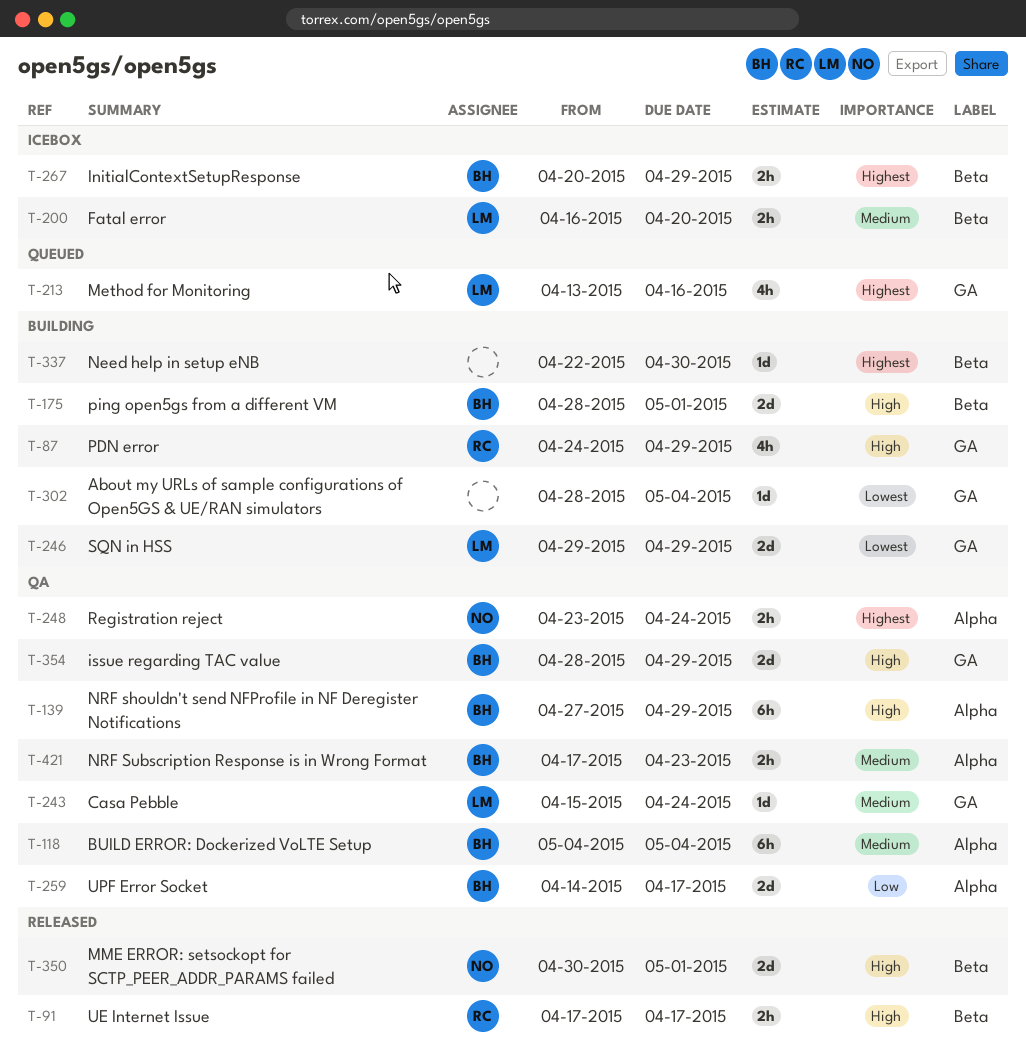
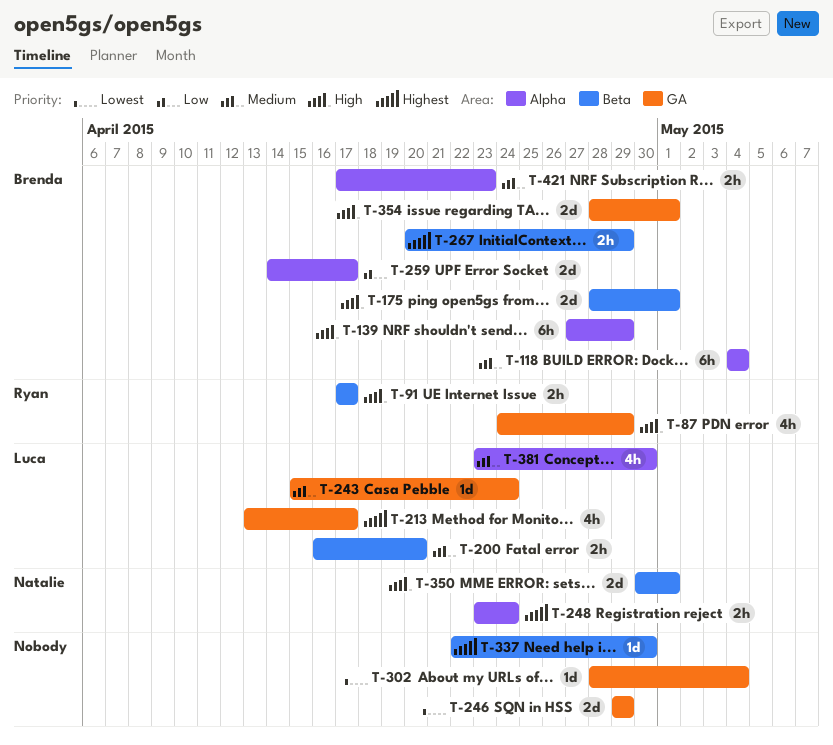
T-213, due: Apr 16 -> Apr 17
T-246, owner: Luca -> none
T-354, due: Apr 29 -> May 1
T-381: none -> present

